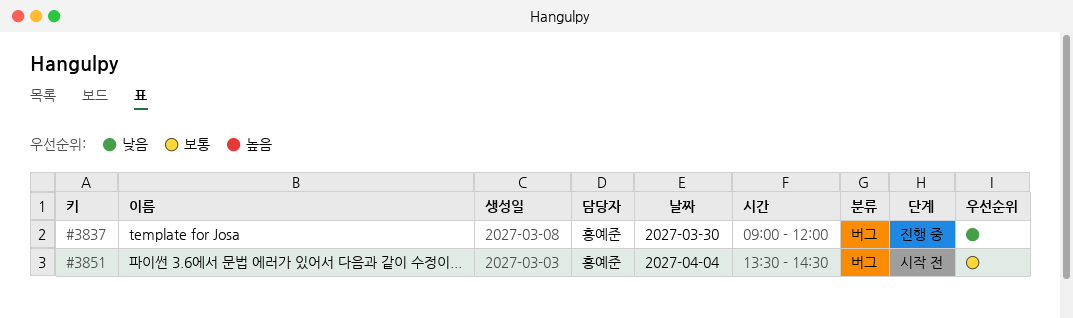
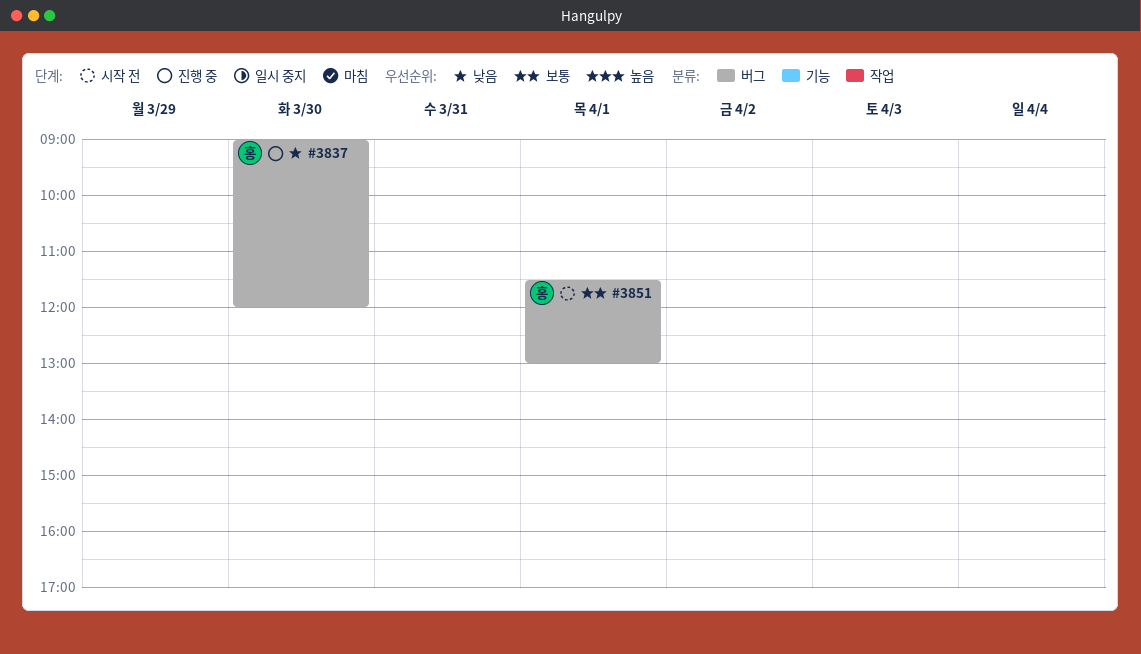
#3851, day: Apr 4 -> Apr 1
#3851, begins: 13:30 -> 11:30
#3851, ends: 14:30 -> 13:00

